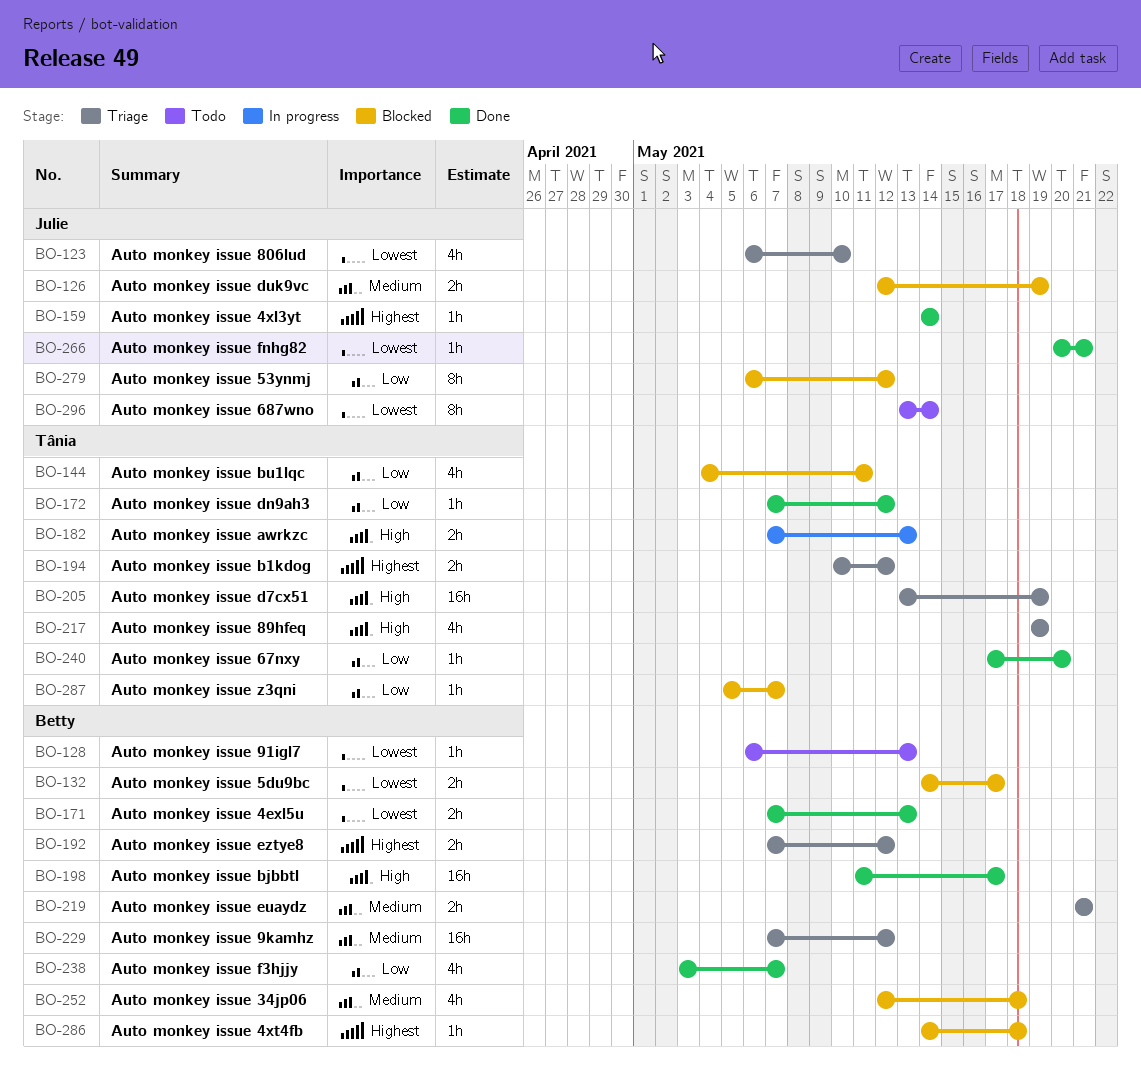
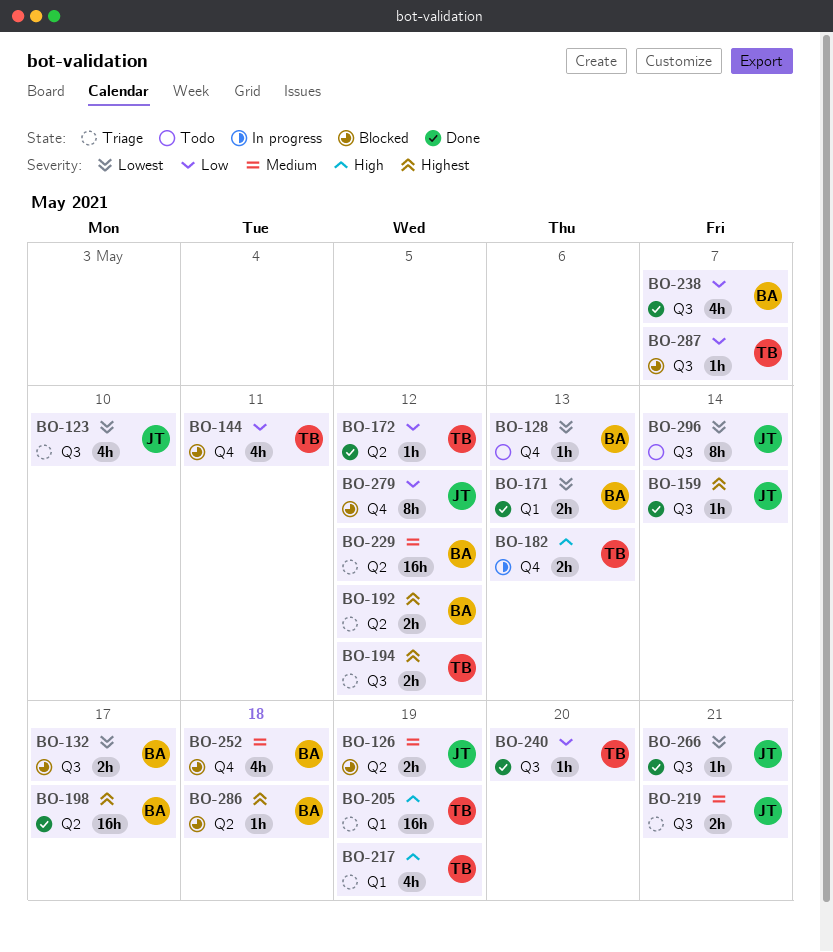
BO-198, priority: High -> Highest
BO-219, owner: Betty -> Julie

